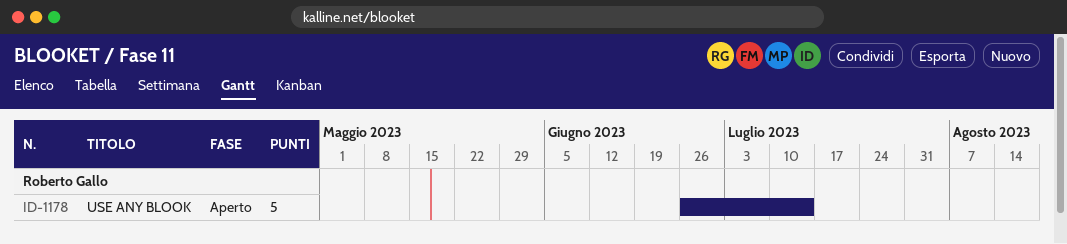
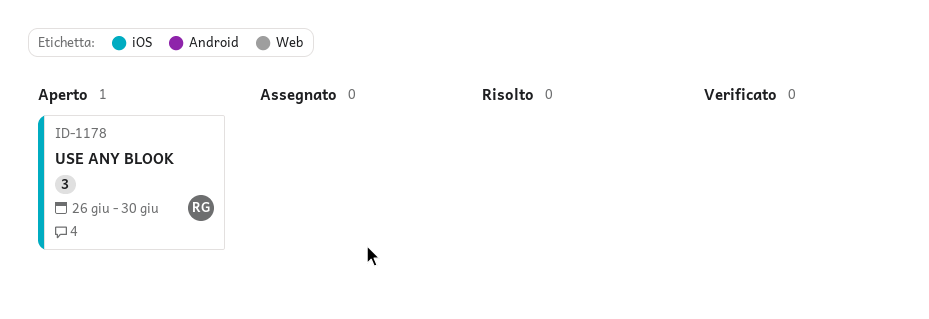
ID-1178, estimate: 5 -> 3
ID-1178, due: Jul 14 -> Jun 30

